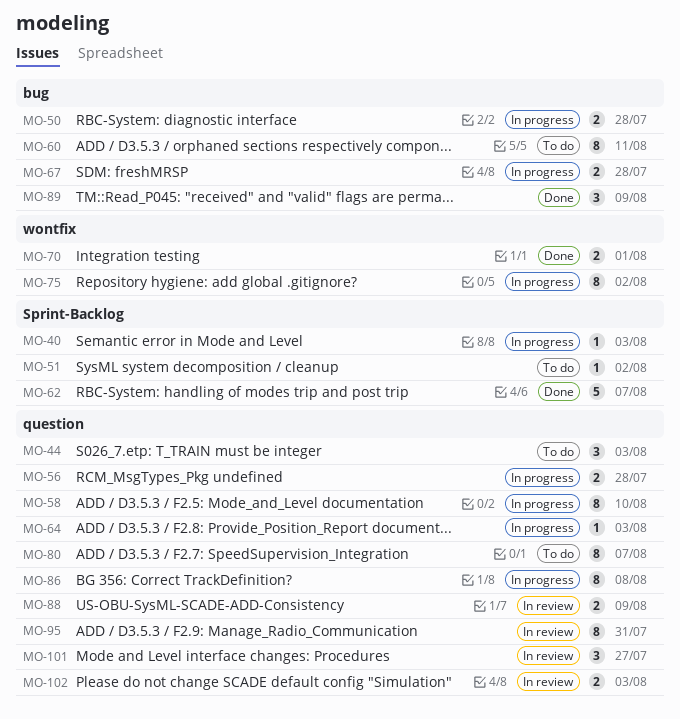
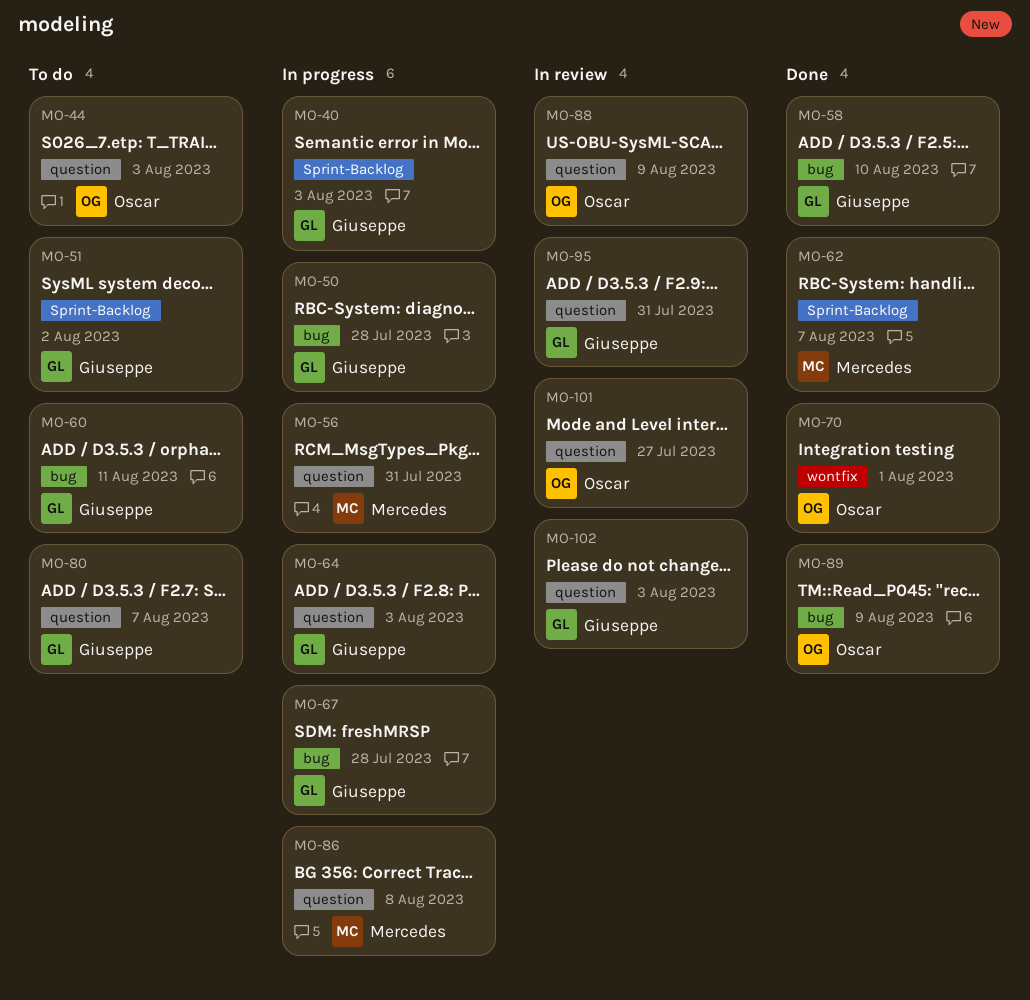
MO-56, due: Jul 28 -> Jul 31
MO-58, status: In progress -> Done
MO-58, label: question -> bug
MO-75: present -> none

